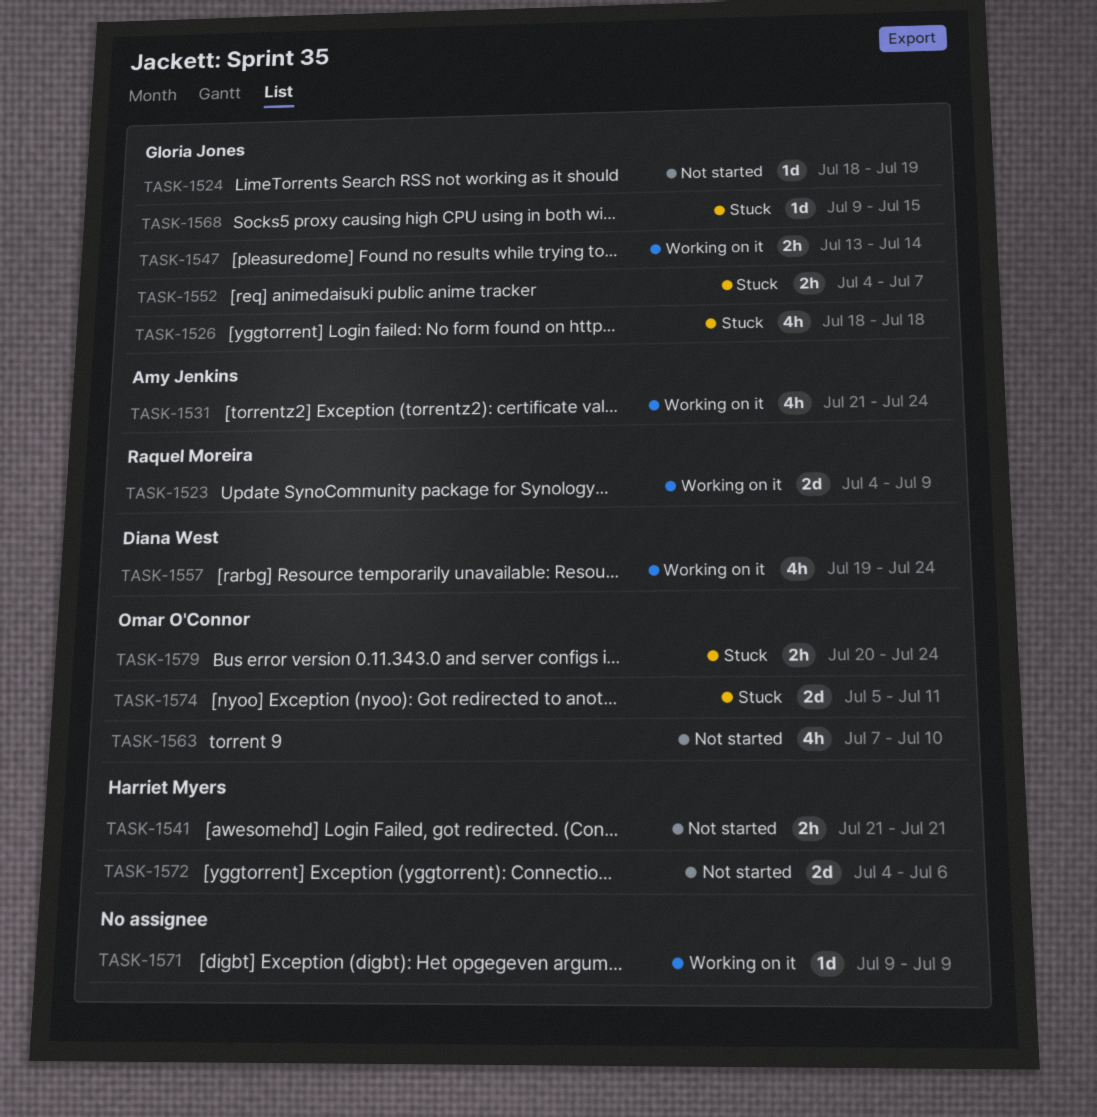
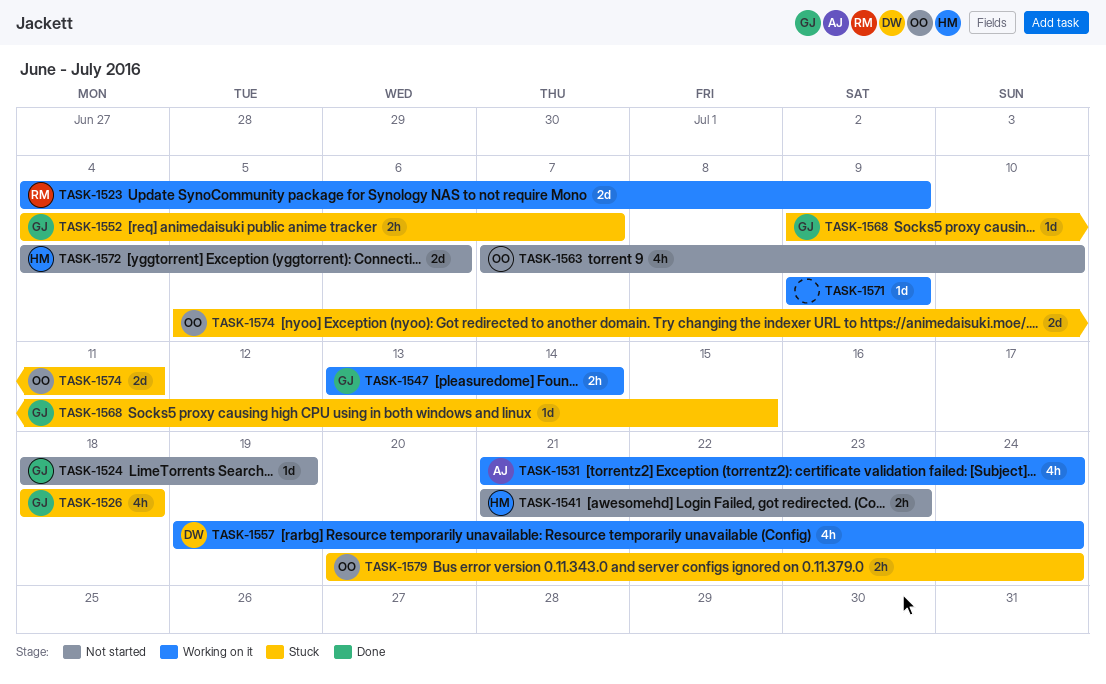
TASK-1541, due: Jul 21 -> Jul 23

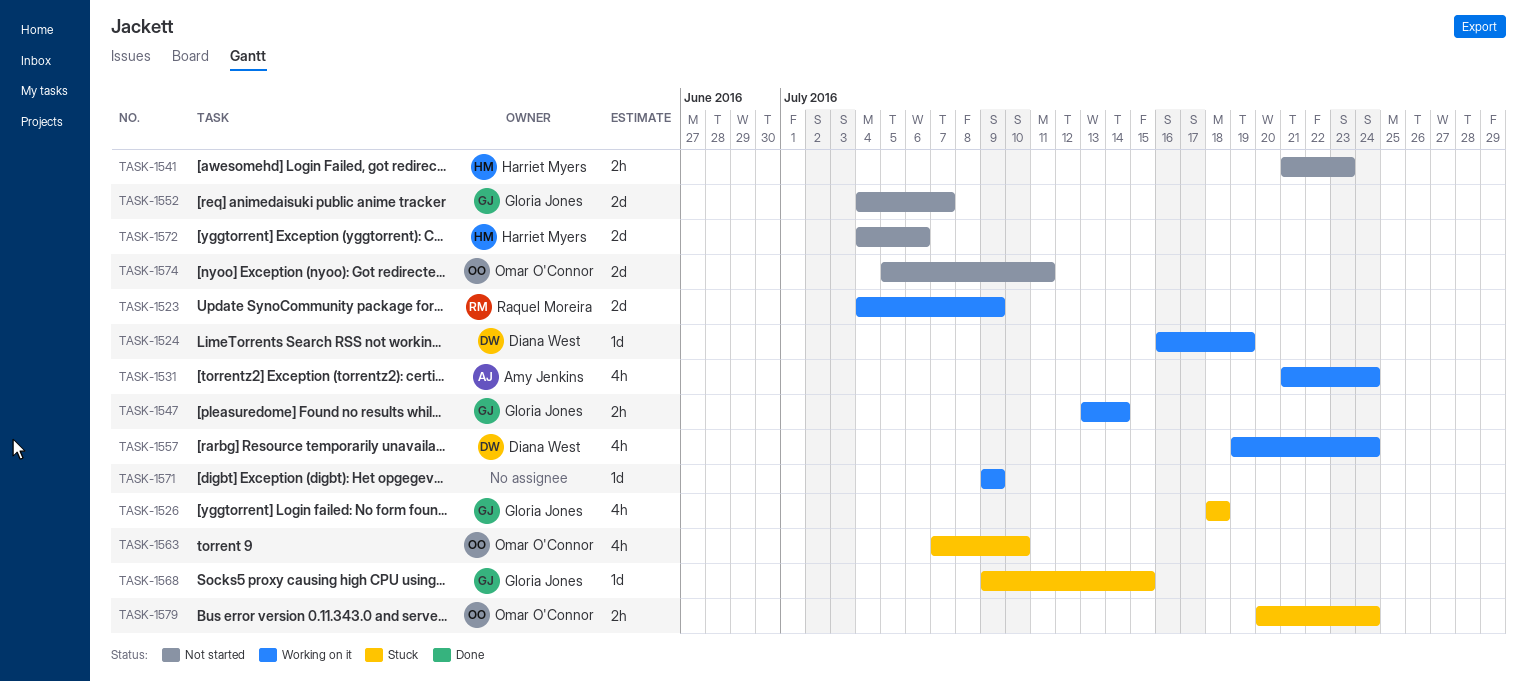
TASK-1524, status: Not started -> Working on it
TASK-1524, owner: Gloria Jones -> Diana West
TASK-1524, start: Jul 18 -> Jul 16
TASK-1552, status: Stuck -> Not started
TASK-1552, estimate: 2h -> 2d
TASK-1563, status: Not started -> Stuck
TASK-1574, status: Stuck -> Not started

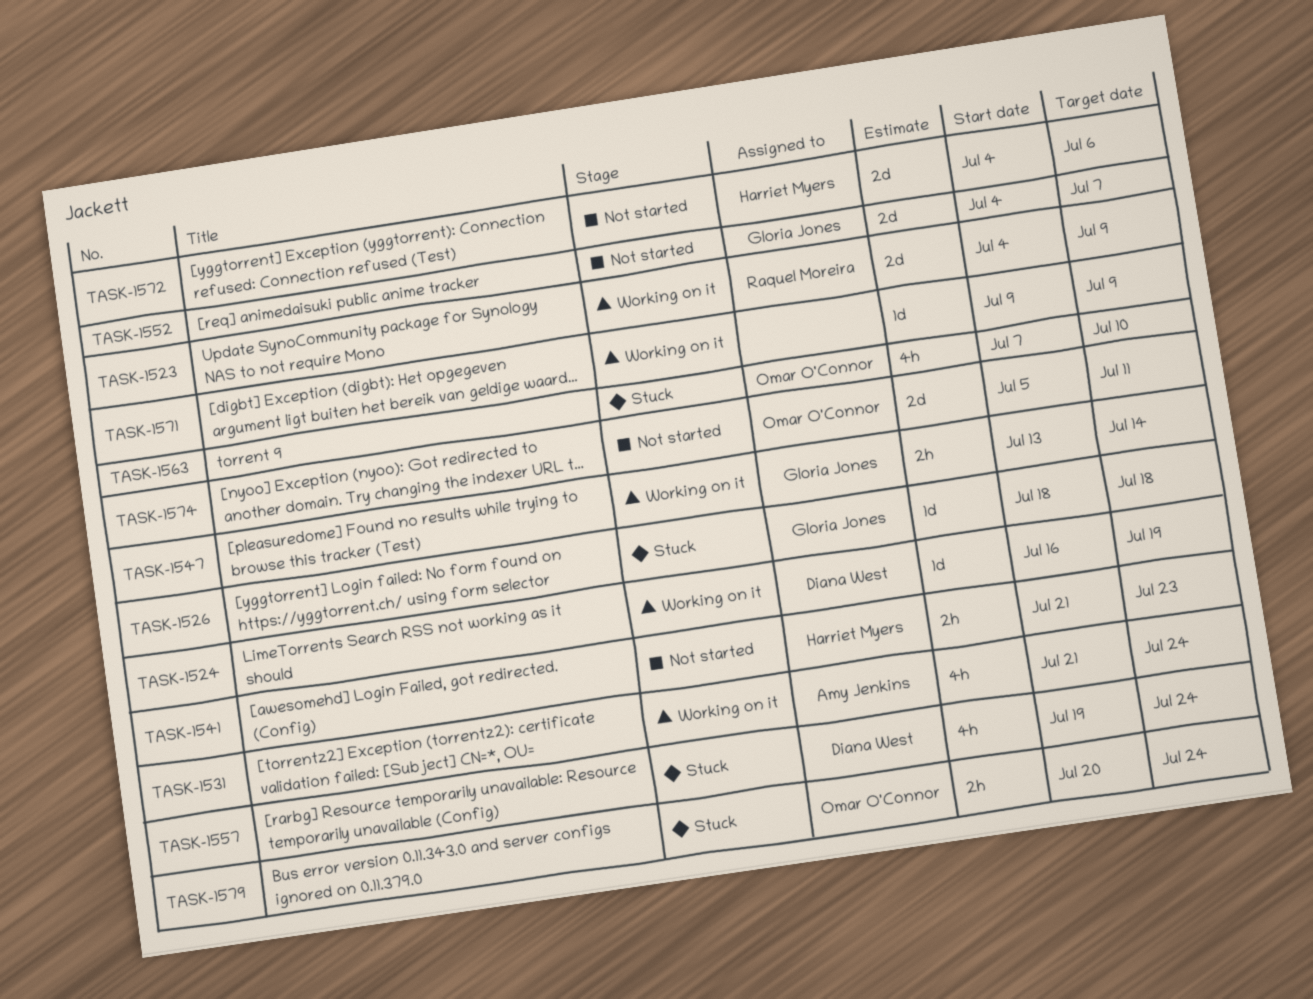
TASK-1526, estimate: 4h -> 1d
TASK-1557, status: Working on it -> Stuck
TASK-1568: present -> none

